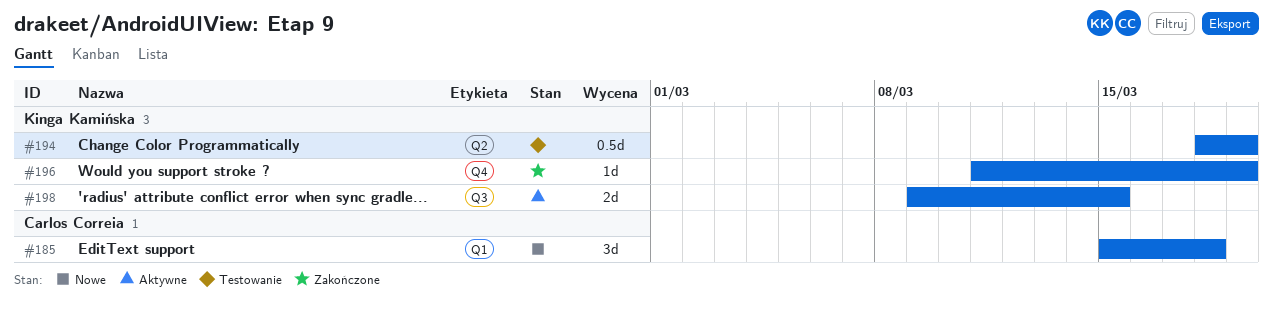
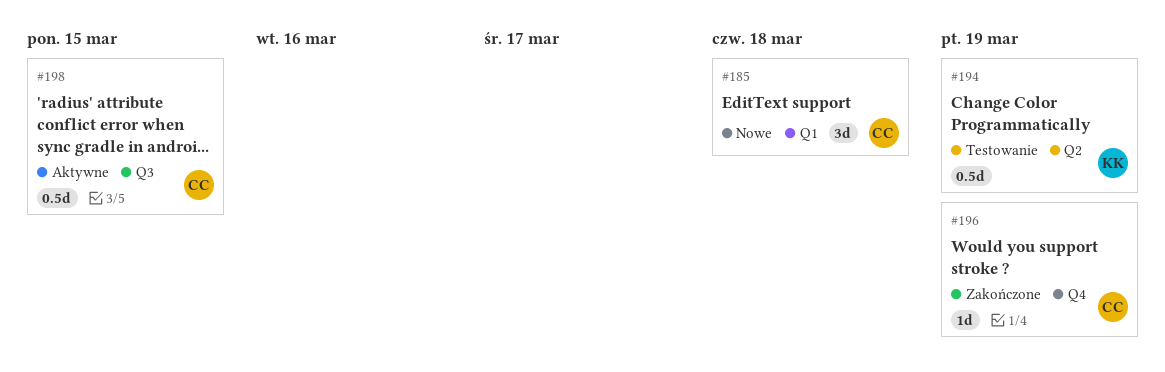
#196, owner: Kinga Kamińska -> Carlos Correia
#198, owner: Kinga Kamińska -> Carlos Correia
#198, estimate: 2d -> 0.5d

